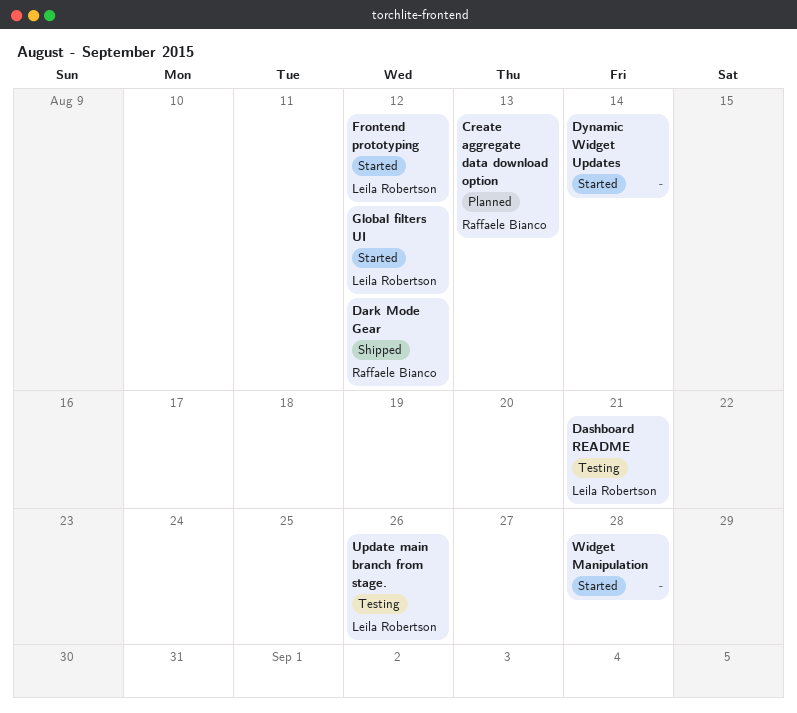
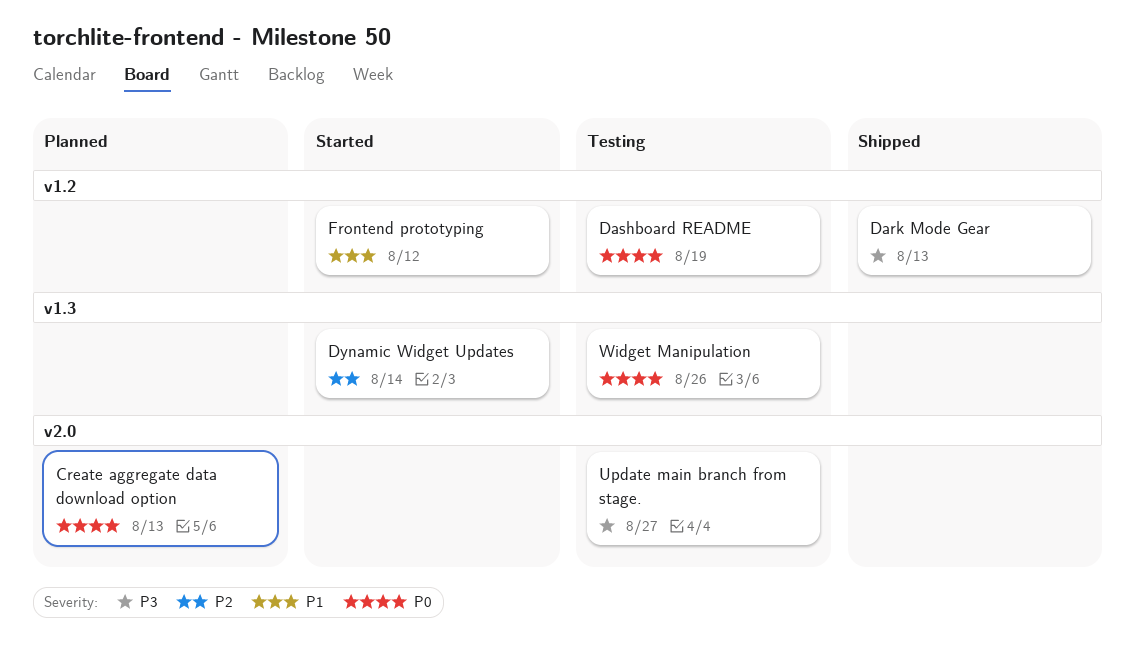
Dark Mode Gear, due: Aug 12 -> Aug 13
Dashboard README, due: Aug 21 -> Aug 19
Global filters UI: present -> none
Update main branch from stage., due: Aug 26 -> Aug 27
Widget Manipulation, status: Started -> Testing
Widget Manipulation, due: Aug 28 -> Aug 26

